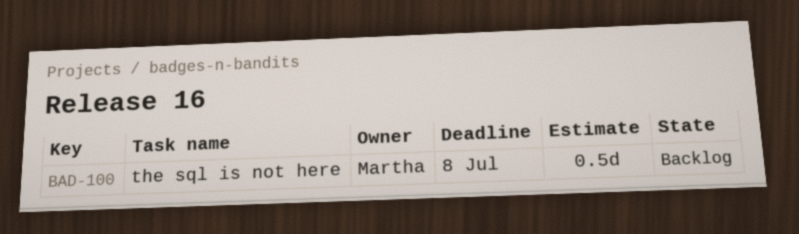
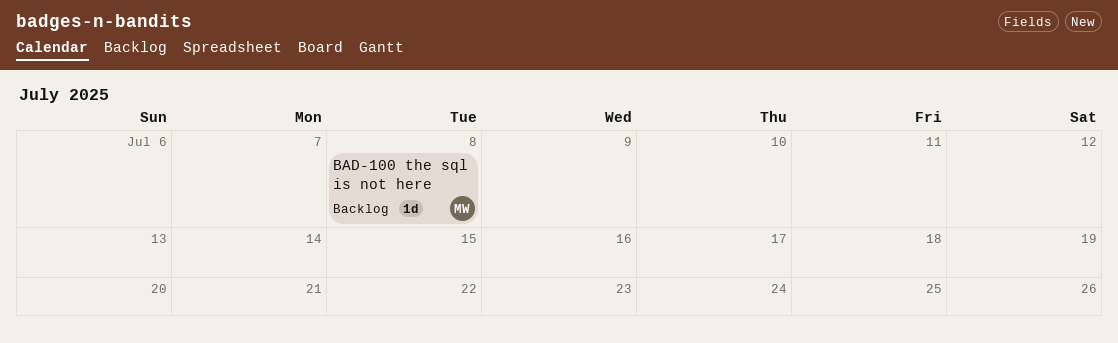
BAD-100, estimate: 0.5d -> 1d

